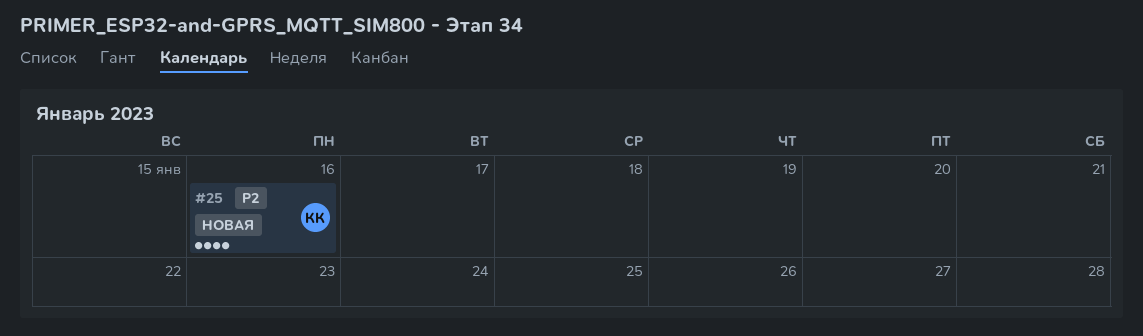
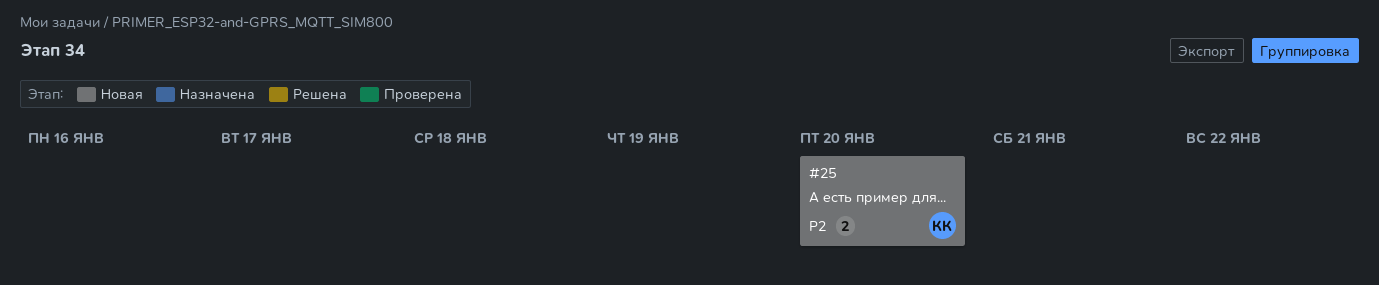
#25, estimate: 4 -> 2
#25, due: Jan 16 -> Jan 20

